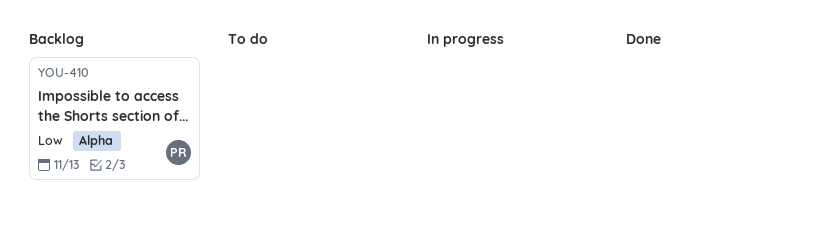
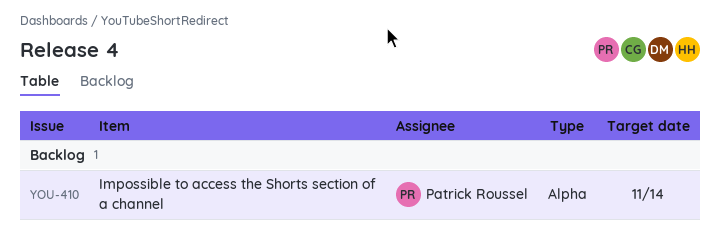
YOU-410, due: Nov 13 -> Nov 14

